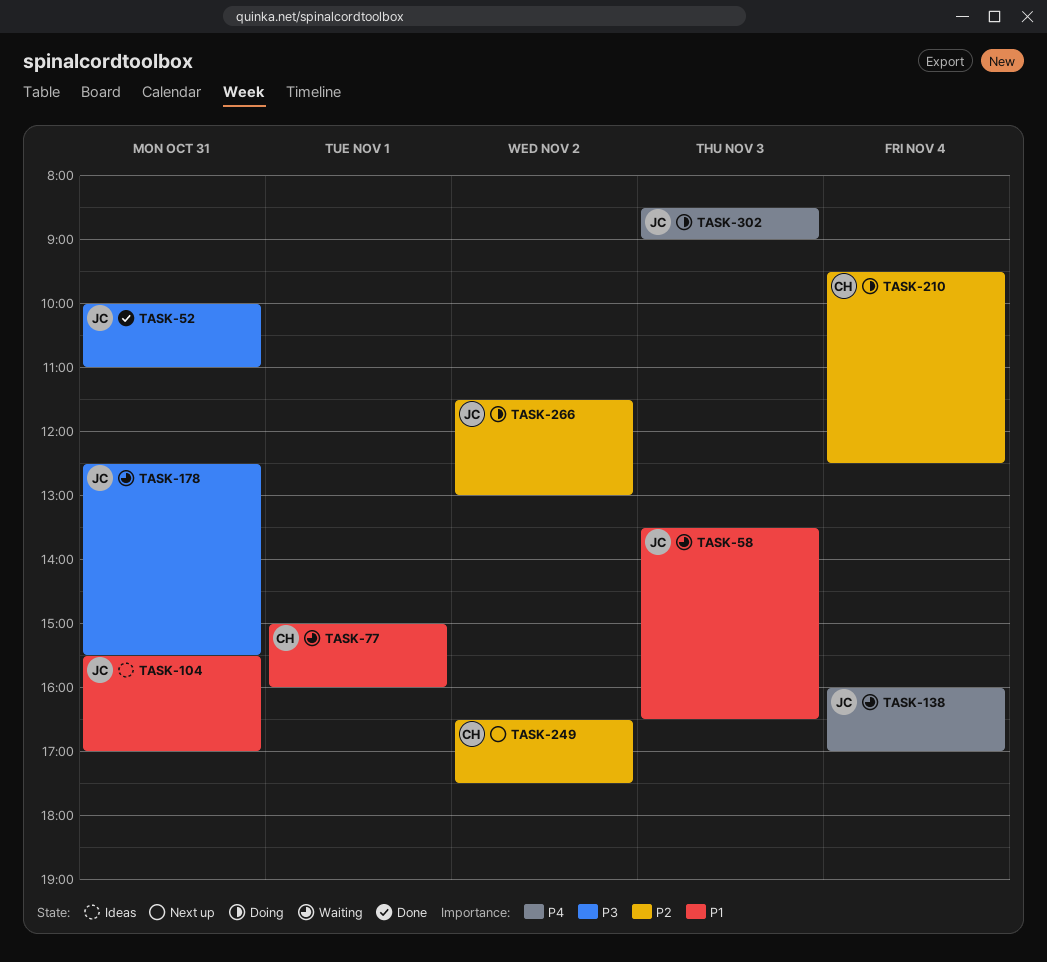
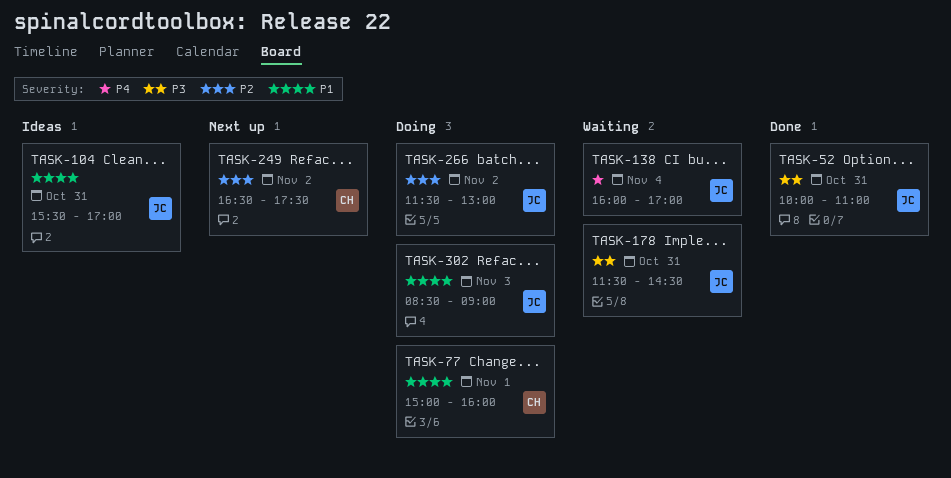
TASK-58: present -> none
TASK-77, status: Waiting -> Doing
TASK-178, begins: 12:30 -> 11:30
TASK-178, ends: 15:30 -> 14:30
TASK-210: present -> none
TASK-302, priority: P4 -> P1

